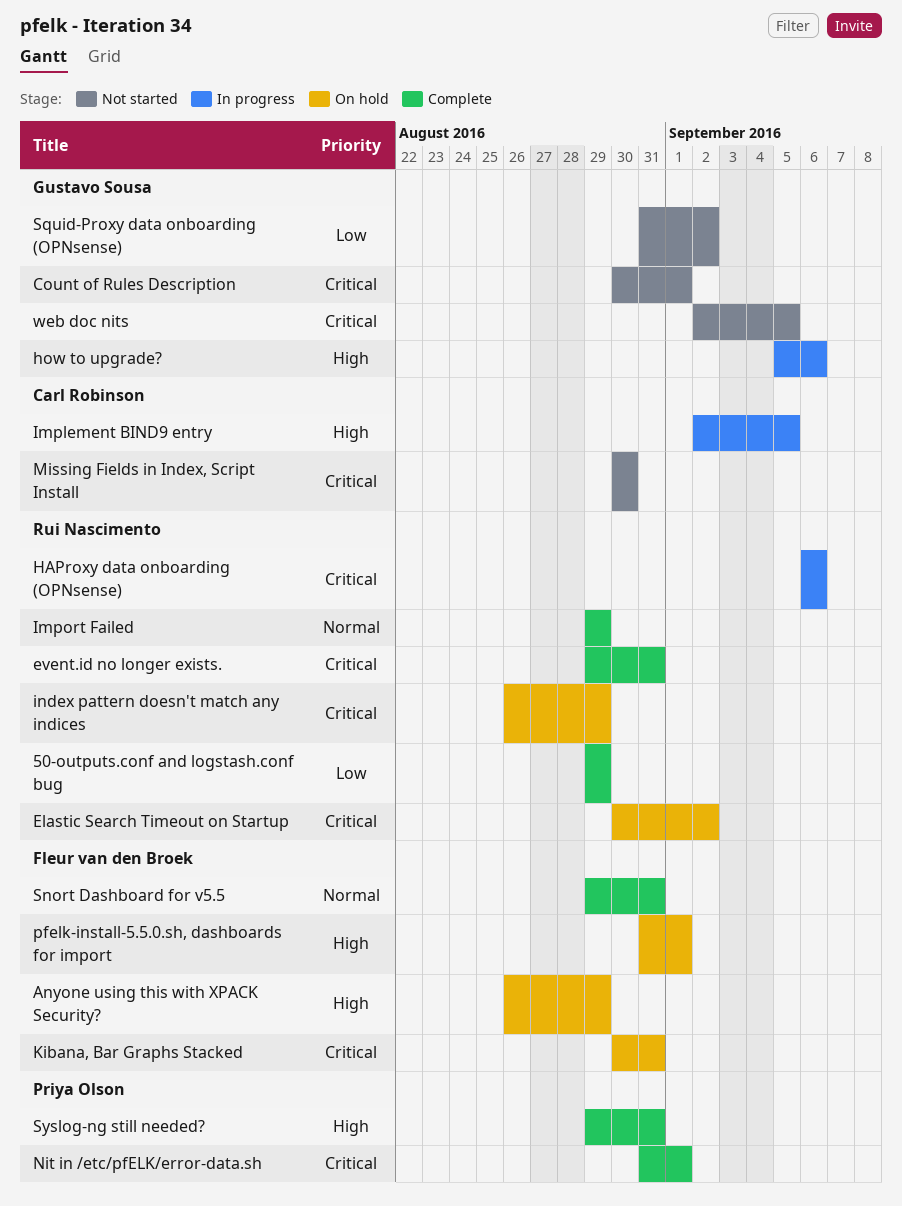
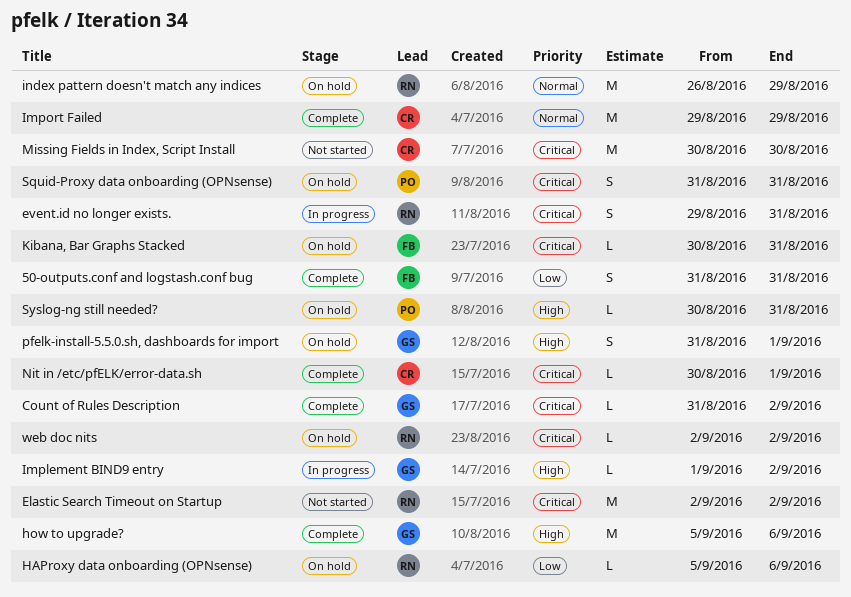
50-outputs.conf and logstash.conf bug, owner: Rui Nascimento -> Fleur van den Broek
50-outputs.conf and logstash.conf bug, start: Aug 29 -> Aug 31
50-outputs.conf and logstash.conf bug, due: Aug 29 -> Aug 31
Anyone using this with XPACK Security?: present -> none
Count of Rules Description, status: Not started -> Complete
Count of Rules Description, start: Aug 30 -> Aug 31
Count of Rules Description, due: Sep 1 -> Sep 2
Elastic Search Timeout on Startup, status: On hold -> Not started
Elastic Search Timeout on Startup, start: Aug 30 -> Sep 2
event.id no longer exists., status: Complete -> In progress
HAProxy data onboarding (OPNsense), status: In progress -> On hold
HAProxy data onboarding (OPNsense), priority: Critical -> Low
HAProxy data onboarding (OPNsense), start: Sep 6 -> Sep 5
how to upgrade?, status: In progress -> Complete
Implement BIND9 entry, owner: Carl Robinson -> Gustavo Sousa
Implement BIND9 entry, start: Sep 2 -> Sep 1
Implement BIND9 entry, due: Sep 5 -> Sep 2
Import Failed, owner: Rui Nascimento -> Carl Robinson
index pattern doesn't match any indices, priority: Critical -> Normal
Nit in /etc/pfELK/error-data.sh, owner: Priya Olson -> Carl Robinson
Nit in /etc/pfELK/error-data.sh, start: Aug 31 -> Aug 30
pfelk-install-5.5.0.sh, dashboards for import, owner: Fleur van den Broek -> Gustavo Sousa
Snort Dashboard for v5.5: present -> none
Squid-Proxy data onboarding (OPNsense), status: Not started -> On hold
Squid-Proxy data onboarding (OPNsense), owner: Gustavo Sousa -> Priya Olson
Squid-Proxy data onboarding (OPNsense), priority: Low -> Critical
Squid-Proxy data onboarding (OPNsense), due: Sep 2 -> Aug 31
Syslog-ng still needed?, status: Complete -> On hold
Syslog-ng still needed?, start: Aug 29 -> Aug 30
web doc nits, status: Not started -> On hold
web doc nits, owner: Gustavo Sousa -> Rui Nascimento
web doc nits, due: Sep 5 -> Sep 2

